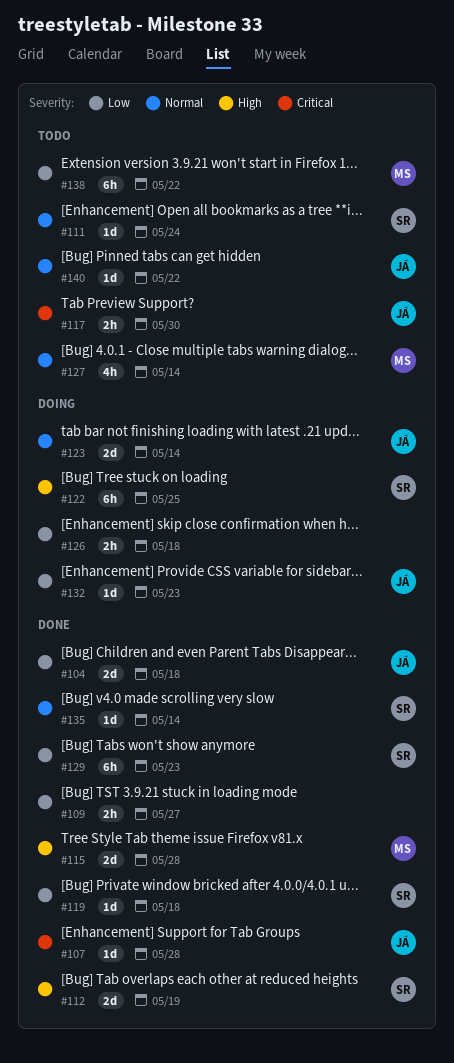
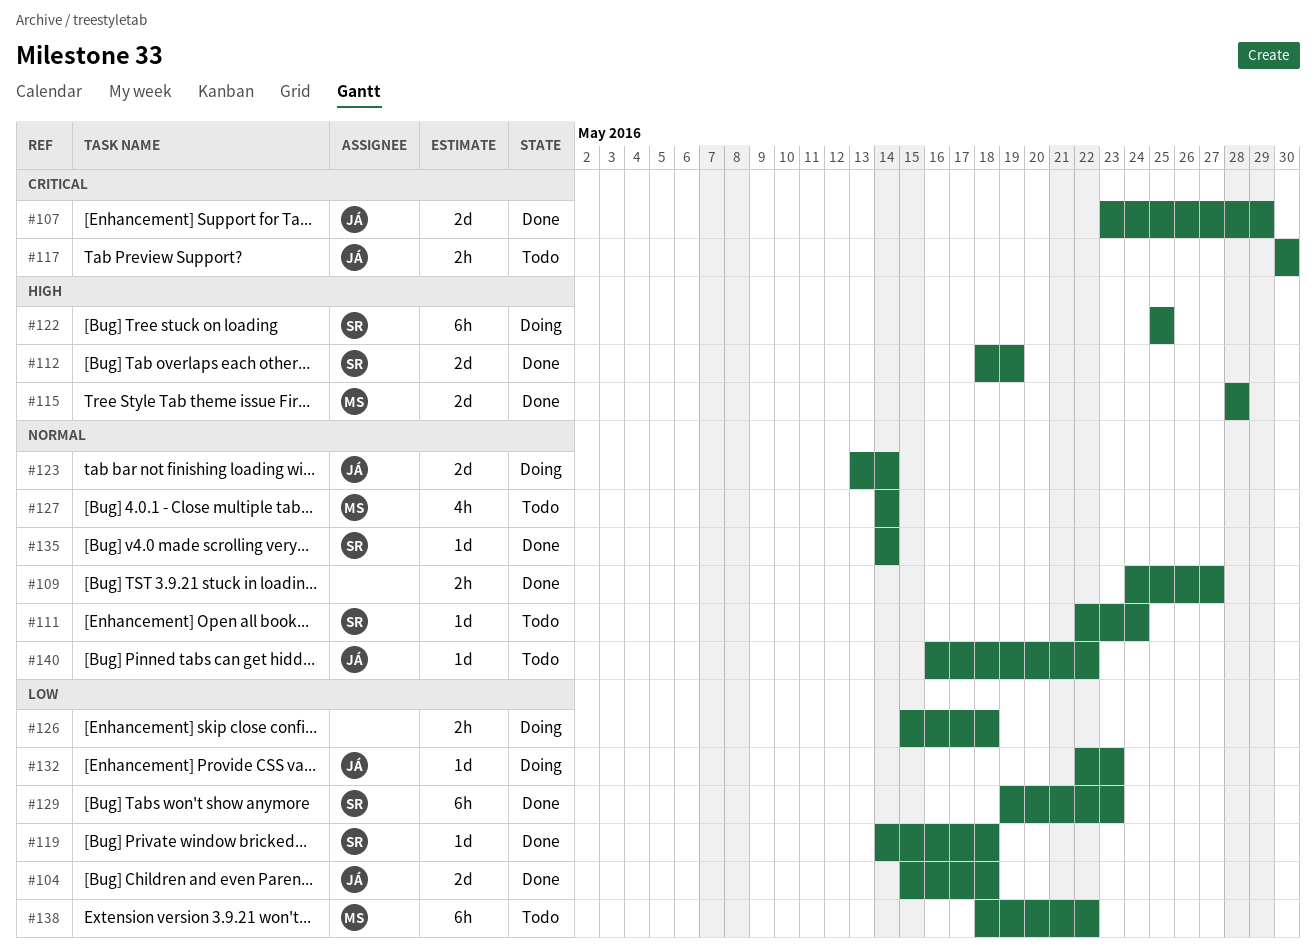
#107, estimate: 1d -> 2d
#107, due: May 28 -> May 29
#109, priority: Low -> Normal

